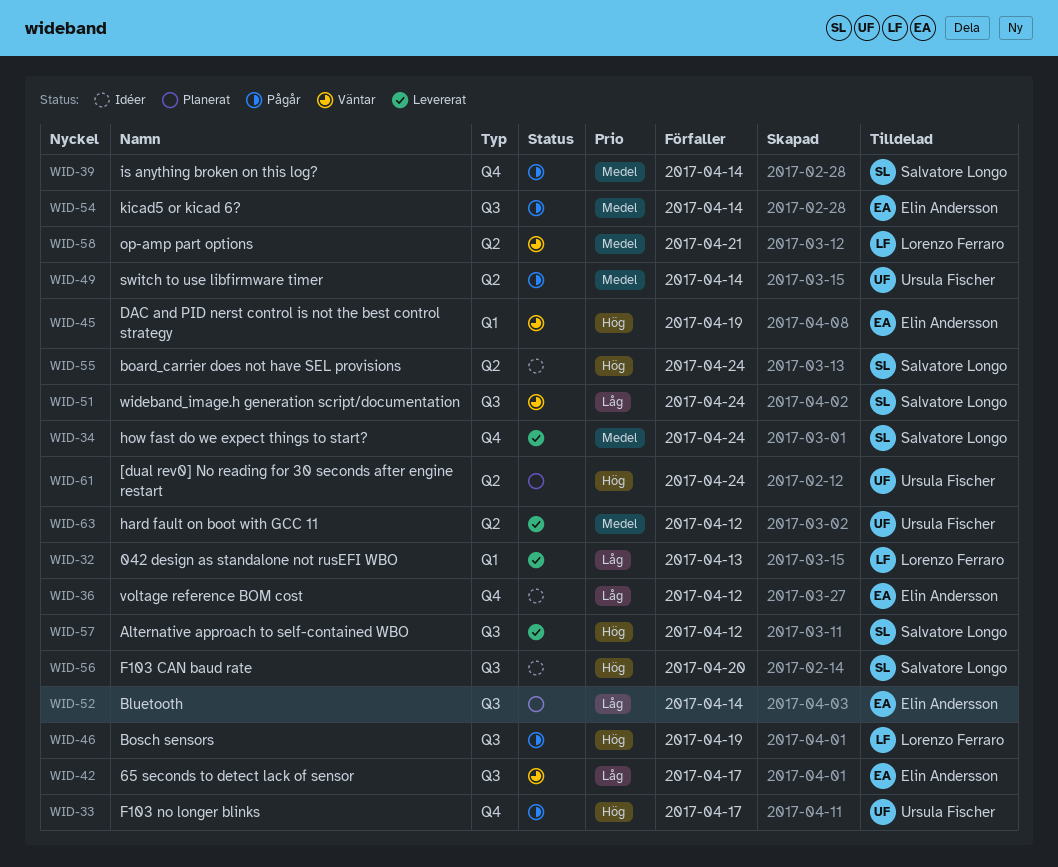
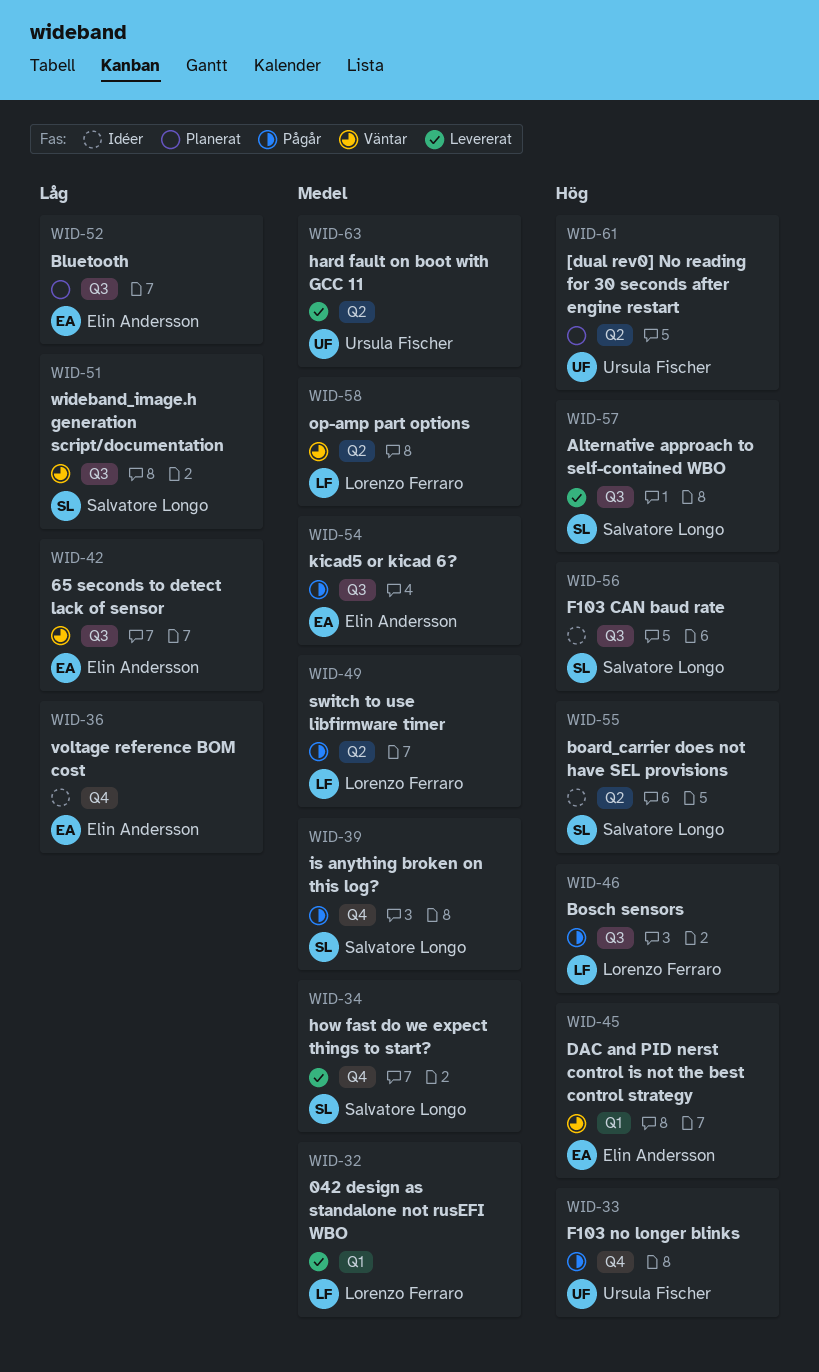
WID-32, priority: Låg -> Medel
WID-49, owner: Ursula Fischer -> Lorenzo Ferraro

